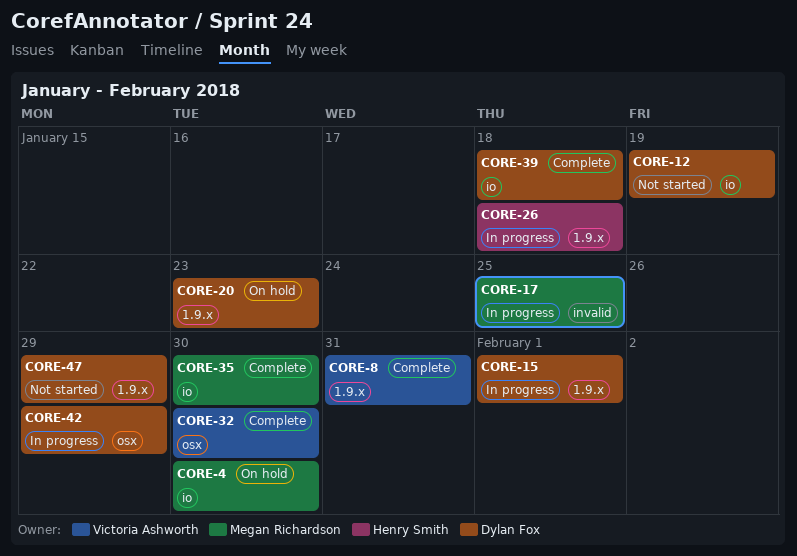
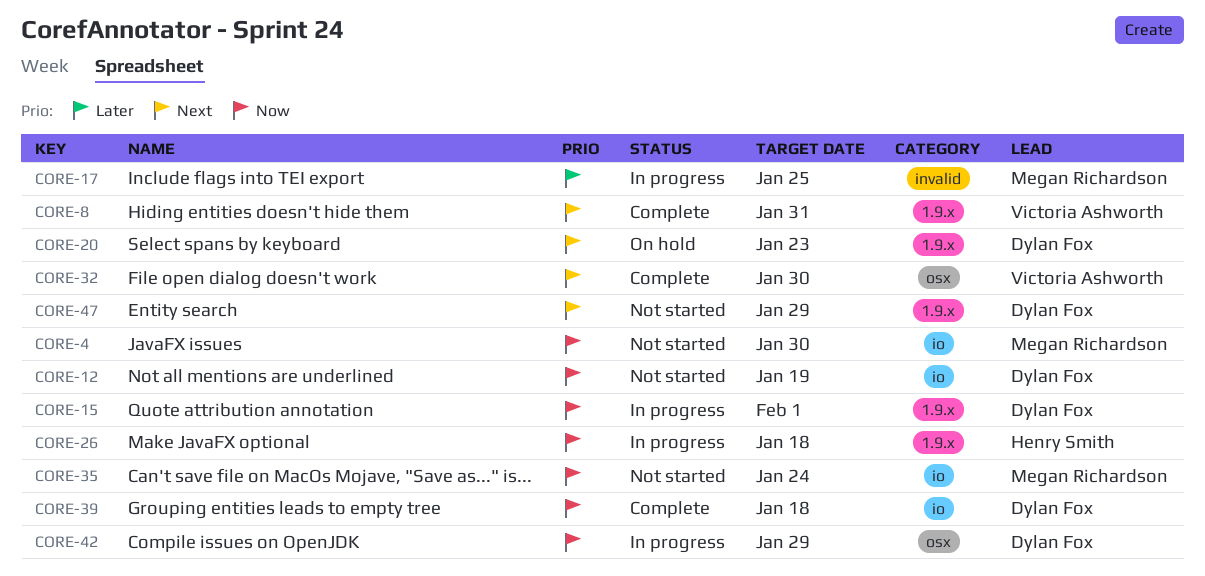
CORE-4, status: On hold -> Not started
CORE-35, status: Complete -> Not started
CORE-35, due: Jan 30 -> Jan 24

